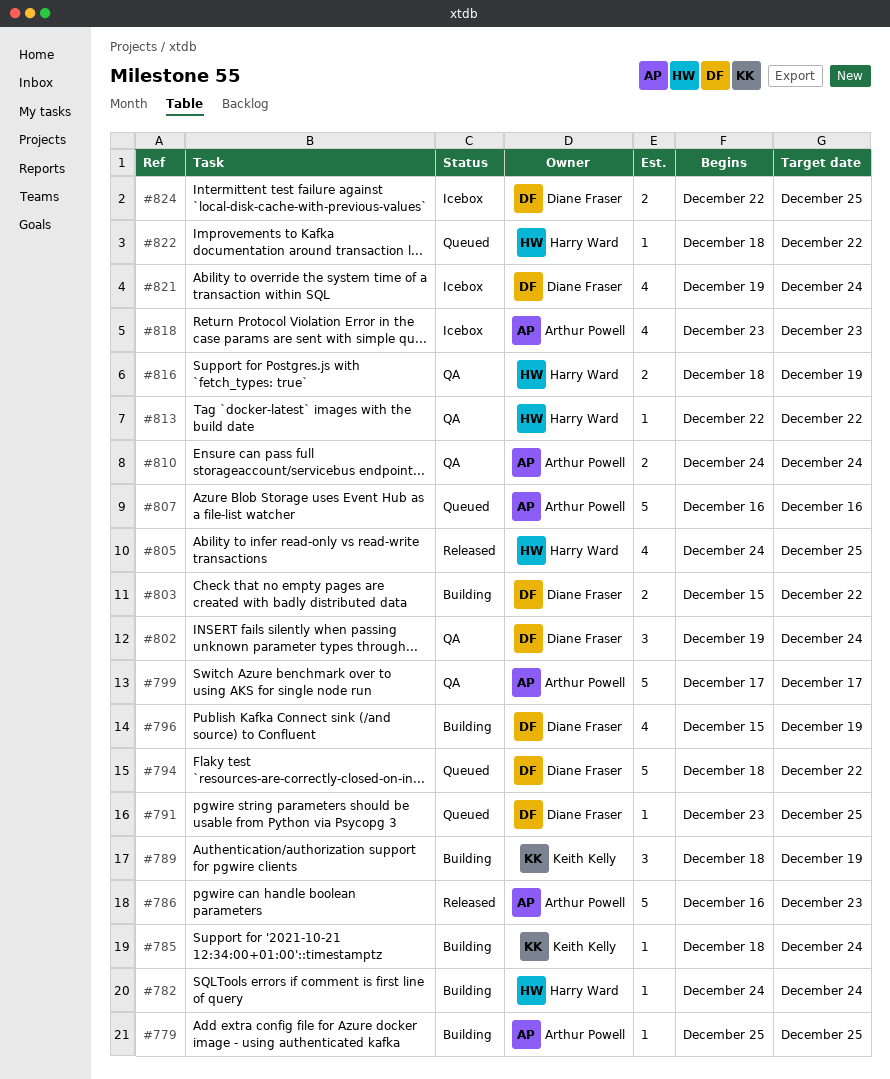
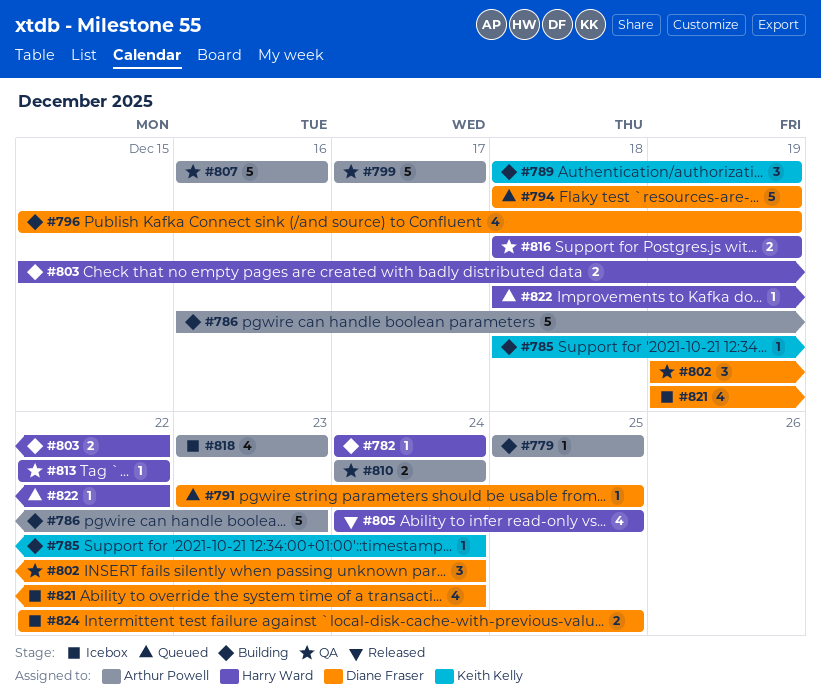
#786, status: Released -> Building
#794, due: Dec 22 -> Dec 19
#803, owner: Diane Fraser -> Harry Ward
#807, status: Queued -> QA

